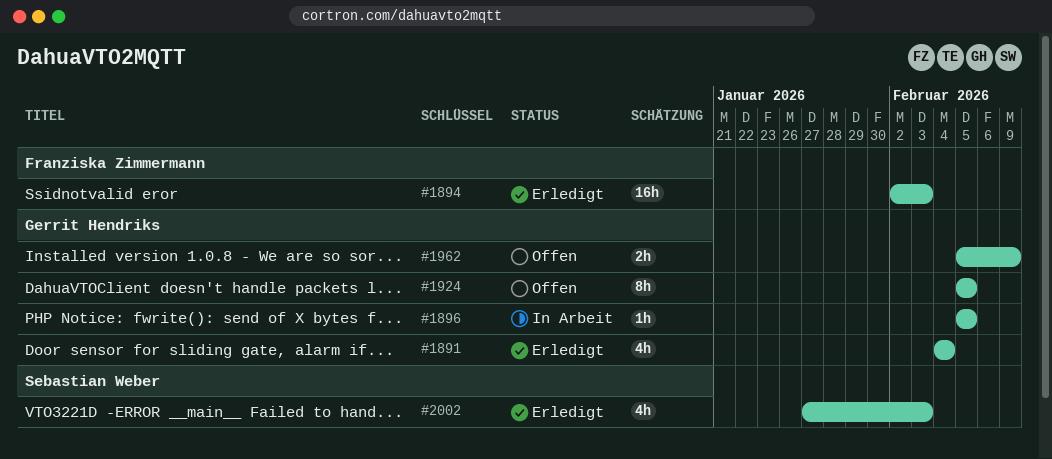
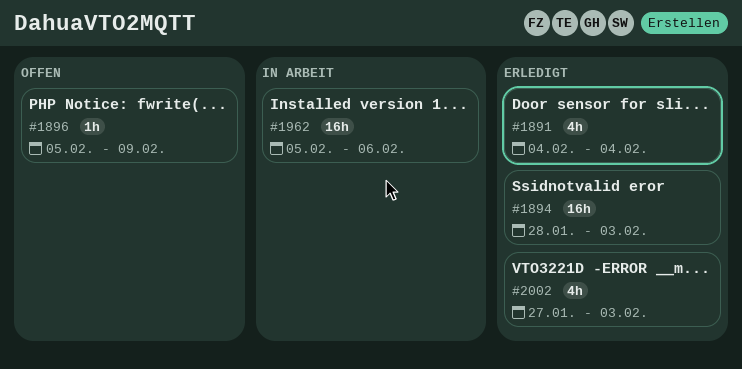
#1894, start: Feb 2 -> Jan 28
#1896, status: In Arbeit -> Offen
#1896, due: Feb 5 -> Feb 9
#1924: present -> none
#1962, status: Offen -> In Arbeit
#1962, estimate: 2h -> 16h
#1962, due: Feb 9 -> Feb 6

